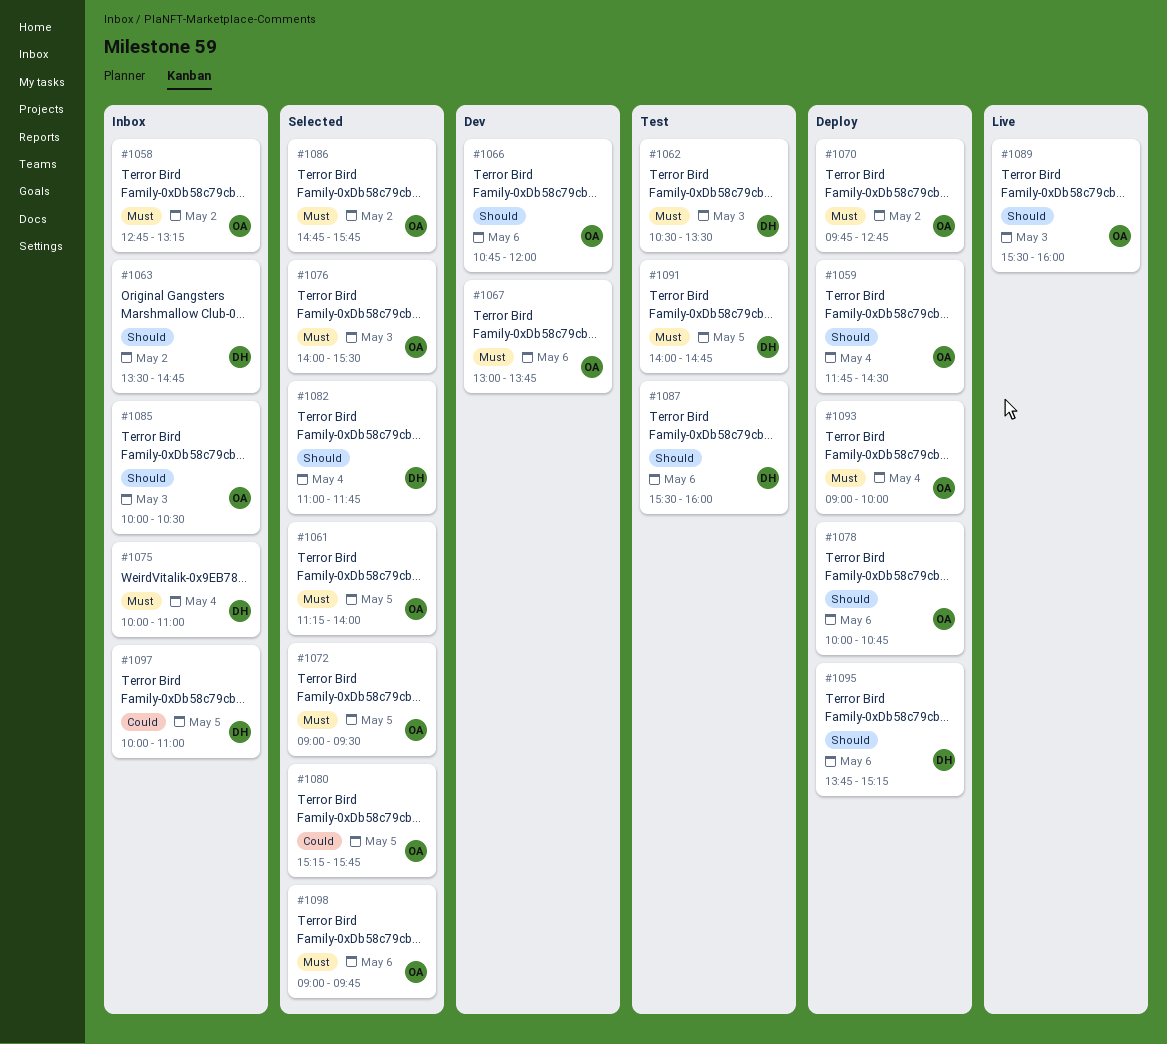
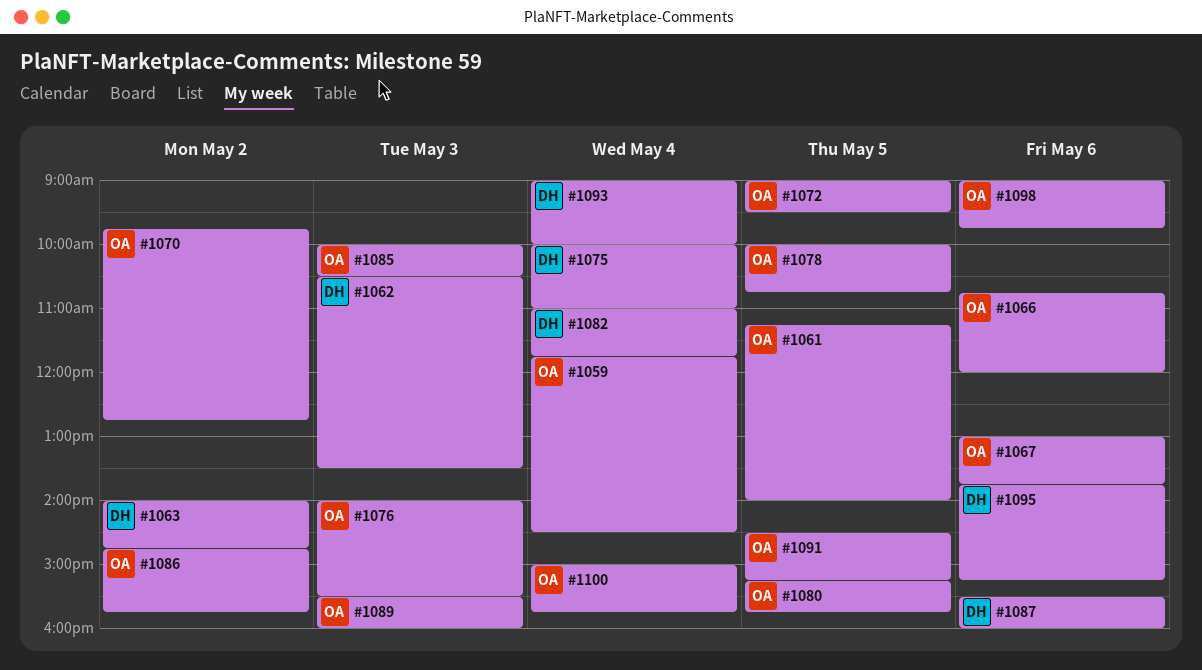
#1058: present -> none
#1063, begins: 13:30 -> 14:00
#1078, day: May 6 -> May 5
#1091, owner: DH -> OA
#1091, begins: 14:00 -> 14:30
#1091, ends: 14:45 -> 15:15
#1093, owner: OA -> DH
#1097: present -> none
#1100: none -> present

